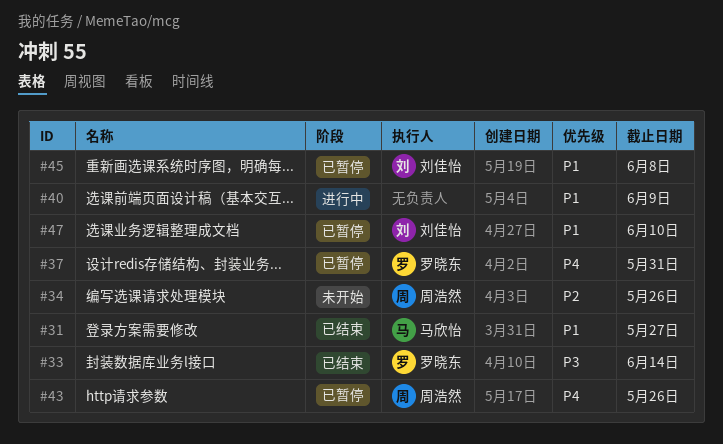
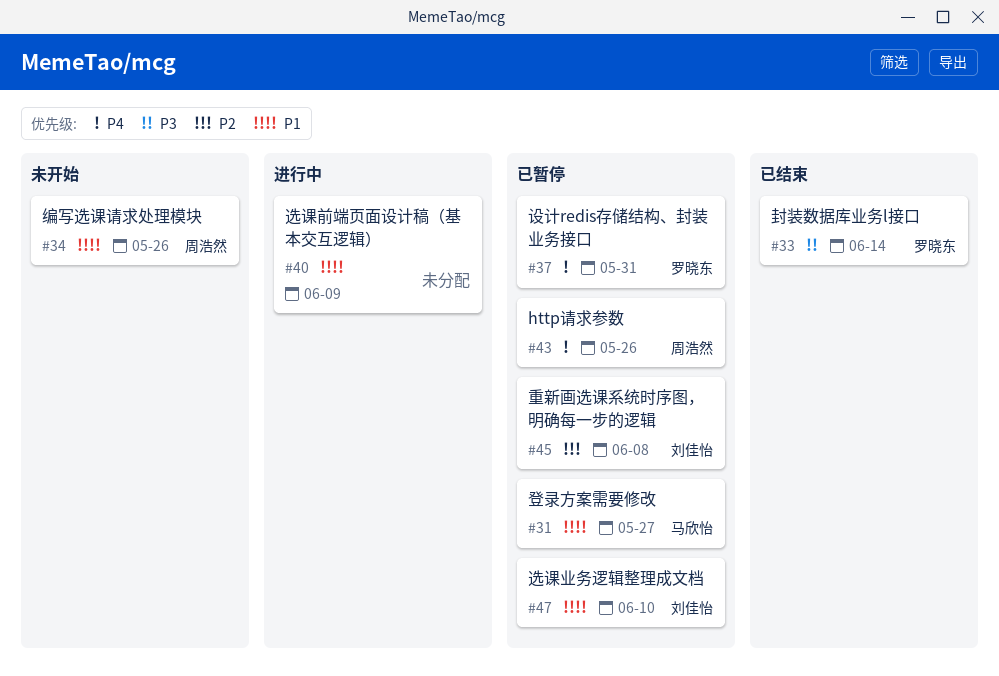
#31, status: 已结束 -> 已暂停
#34, priority: P2 -> P1
#45, priority: P1 -> P2

